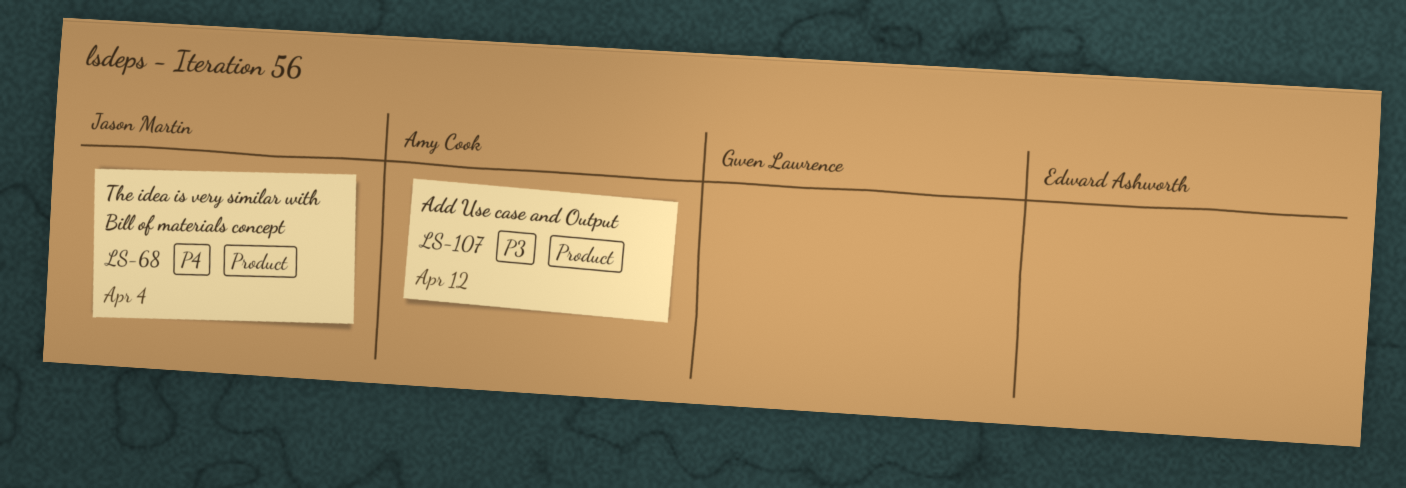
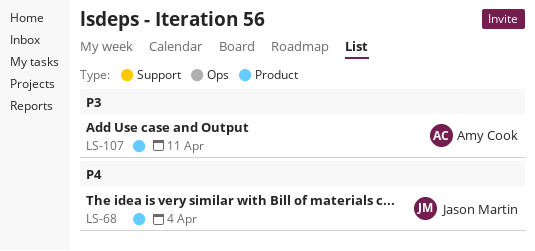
LS-107, due: Apr 12 -> Apr 11

